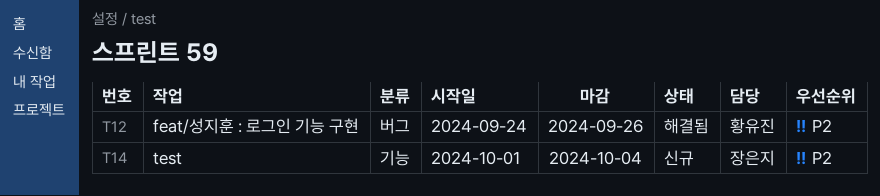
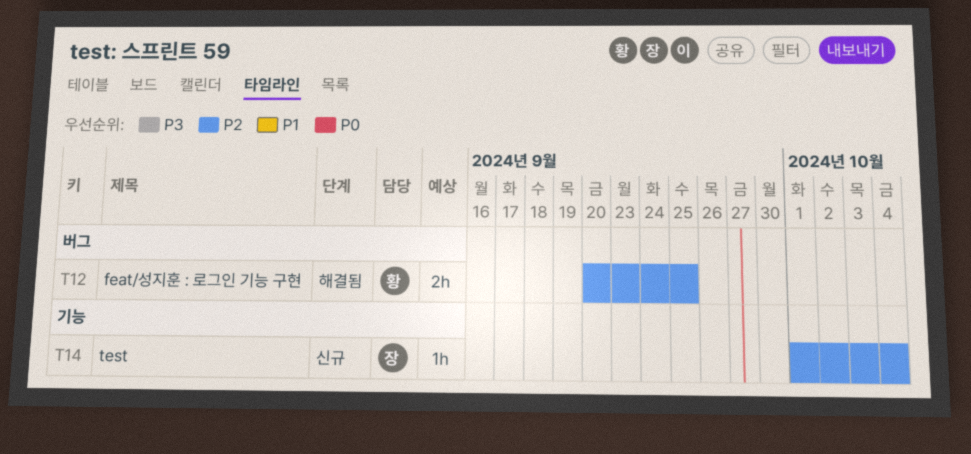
T12, start: Sep 24 -> Sep 20
T12, due: Sep 26 -> Sep 25

